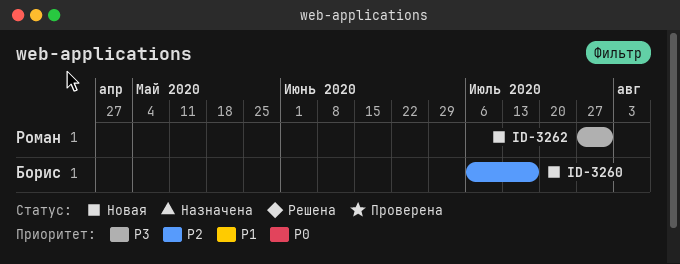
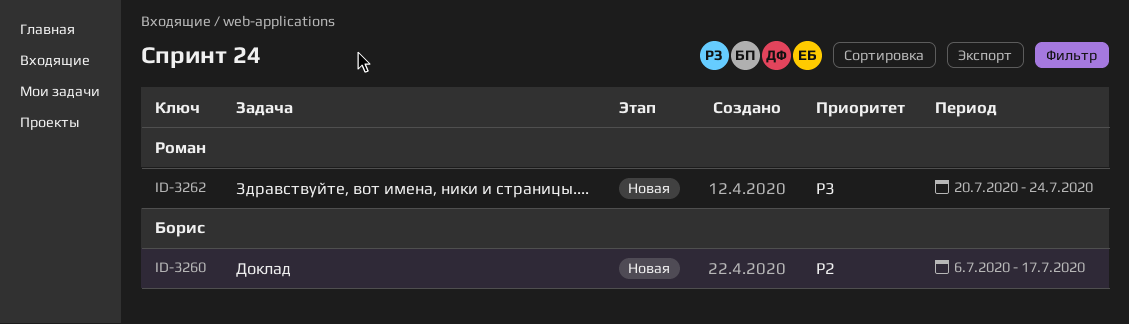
ID-3262, start: Jul 27 -> Jul 20
ID-3262, due: Jul 31 -> Jul 24

